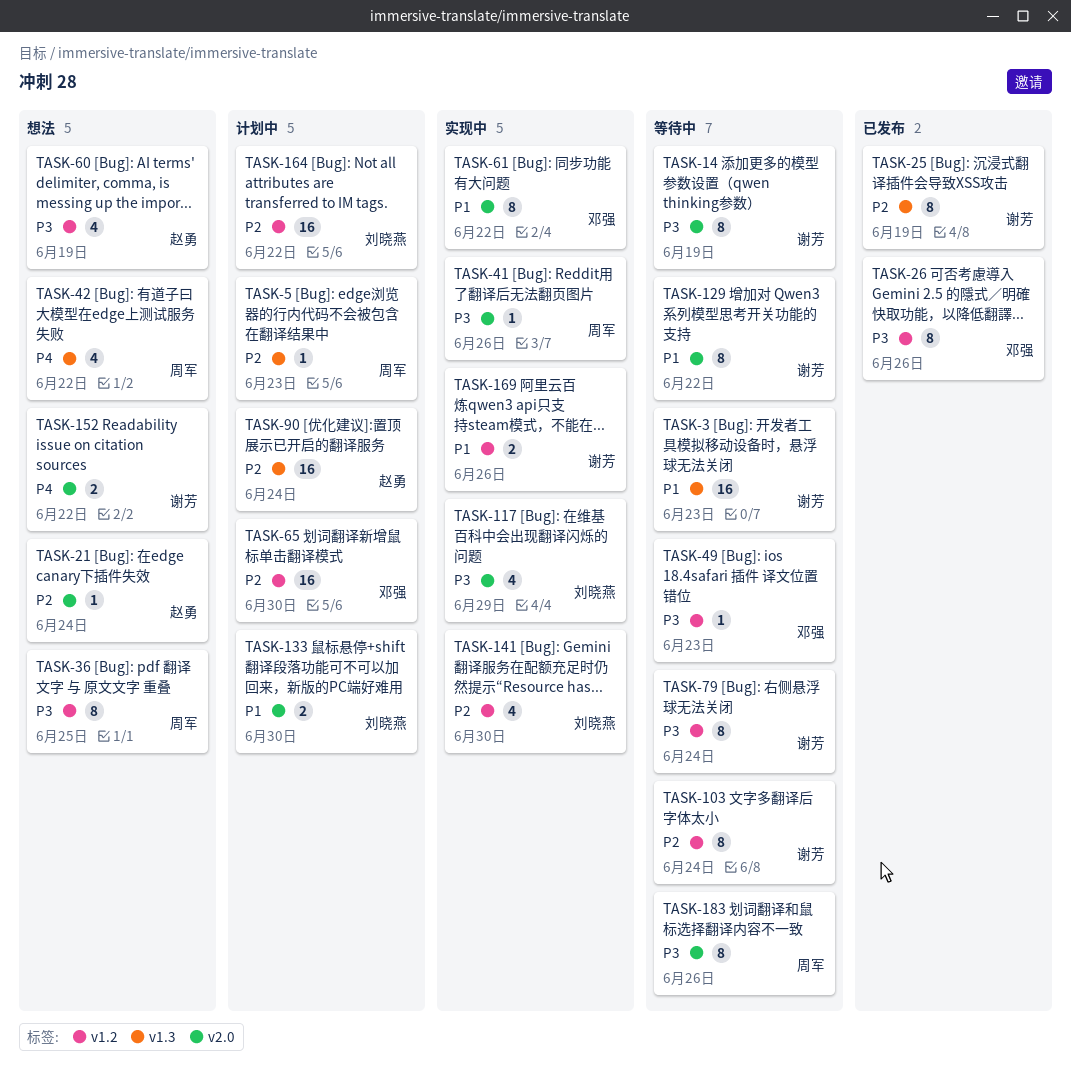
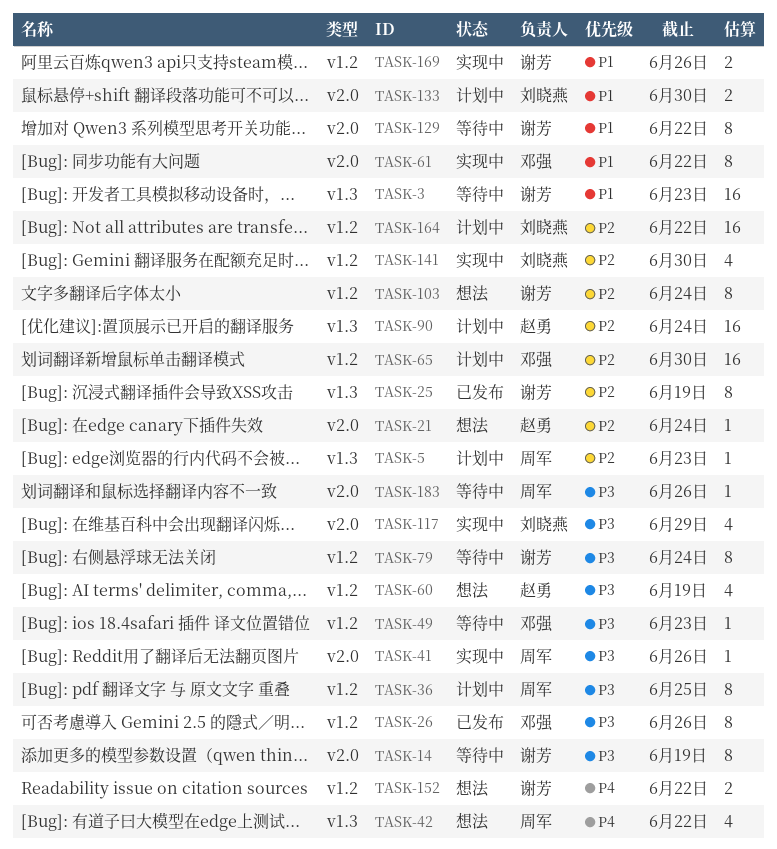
TASK-36, status: 想法 -> 计划中
TASK-103, status: 等待中 -> 想法
TASK-152, label: v2.0 -> v1.2
TASK-183, estimate: 8 -> 1

